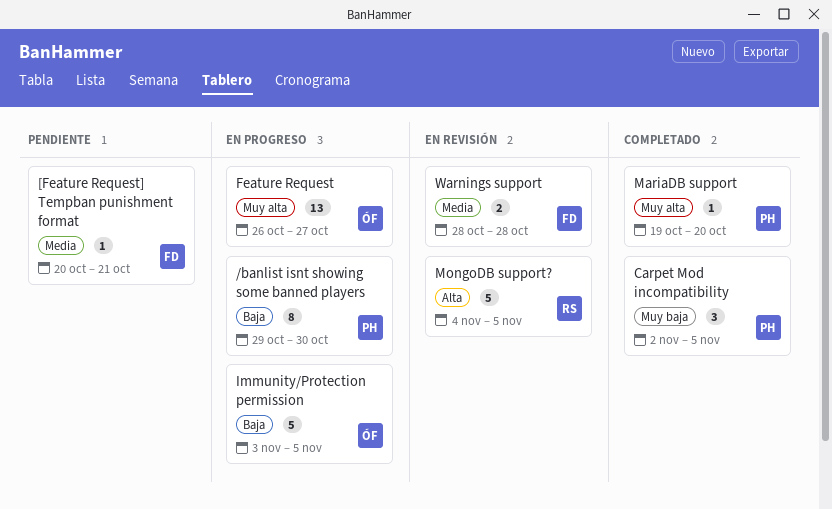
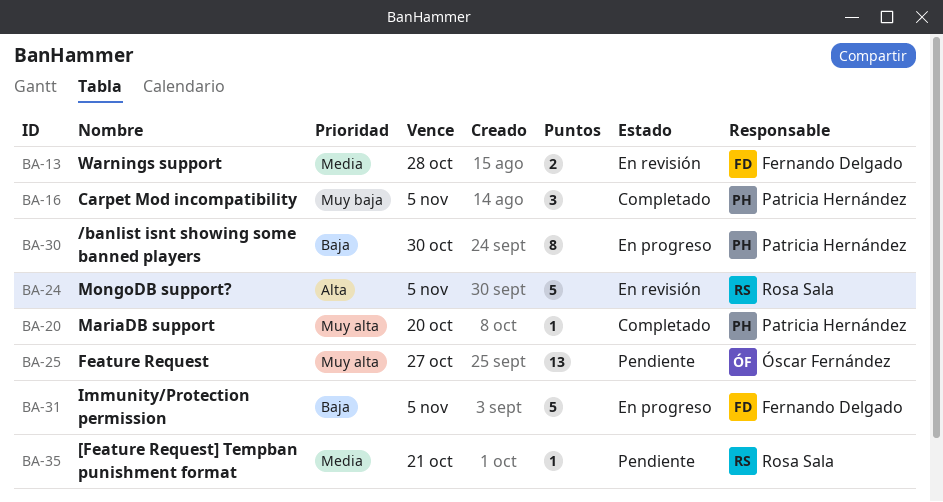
[Feature Request] Tempban punishment format, owner: Fernando Delgado -> Rosa Sala
Feature Request, status: En progreso -> Pendiente
Immunity/Protection permission, owner: Óscar Fernández -> Fernando Delgado

